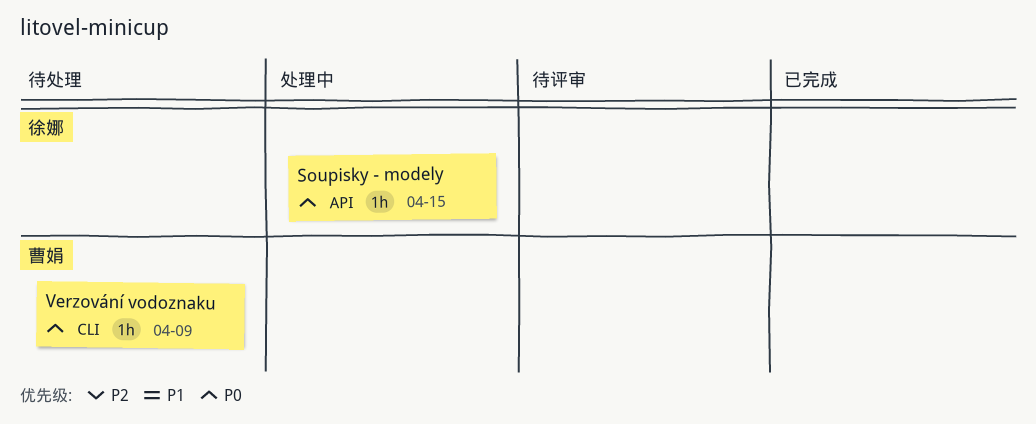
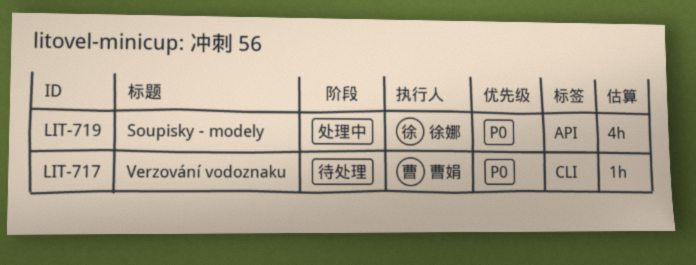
Soupisky - modely, estimate: 1h -> 4h

